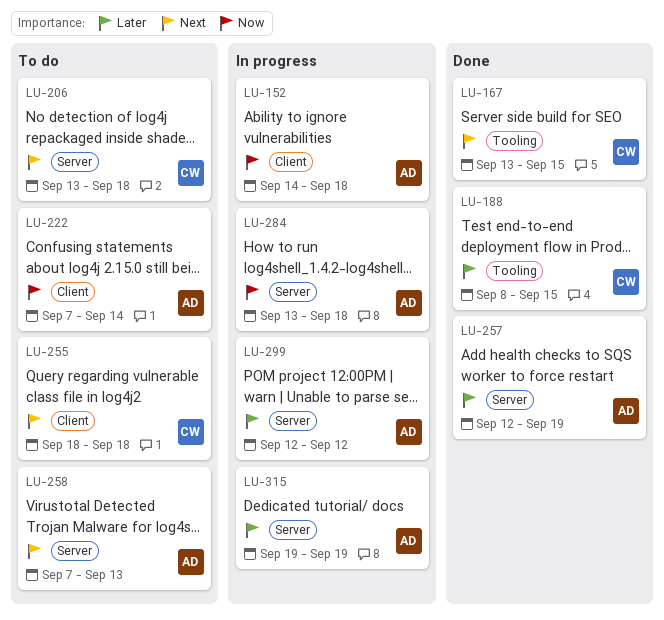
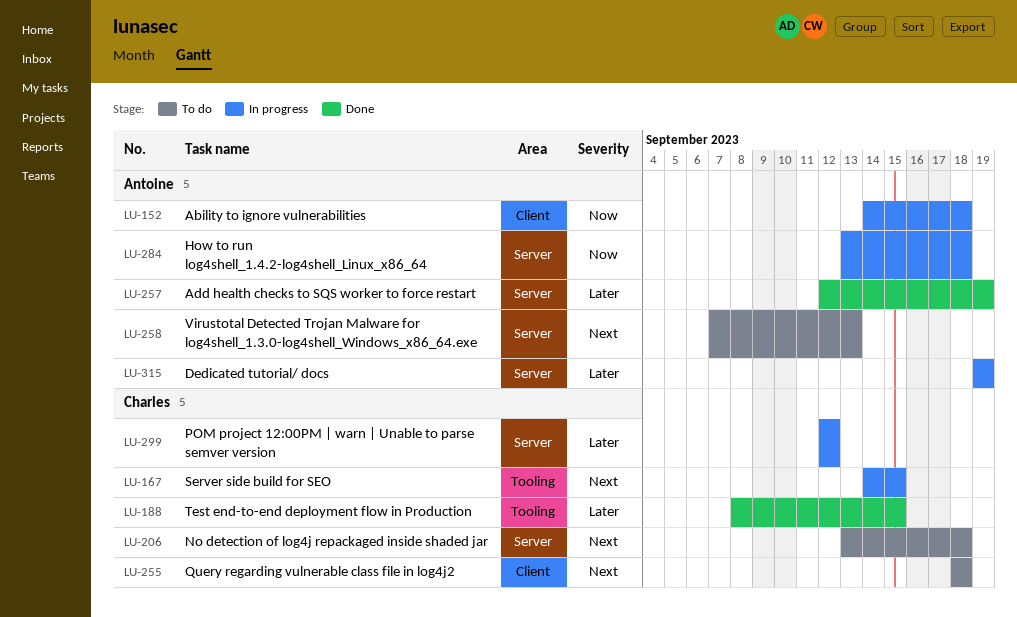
LU-167, status: Done -> In progress
LU-167, start: Sep 13 -> Sep 14
LU-222: present -> none
LU-299, owner: Antoine -> Charles

